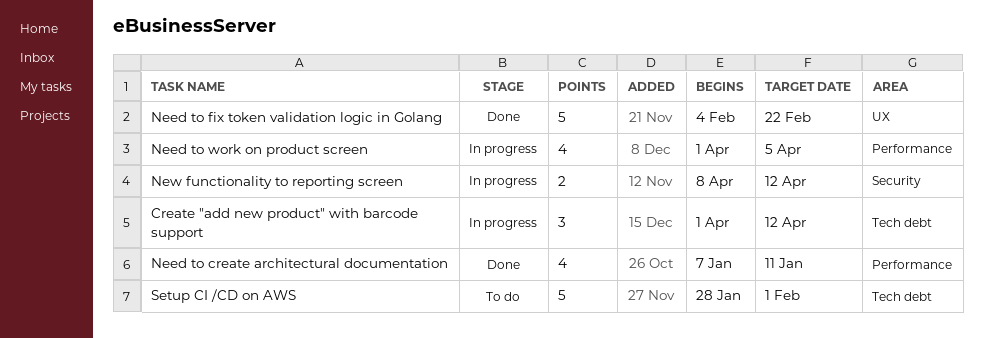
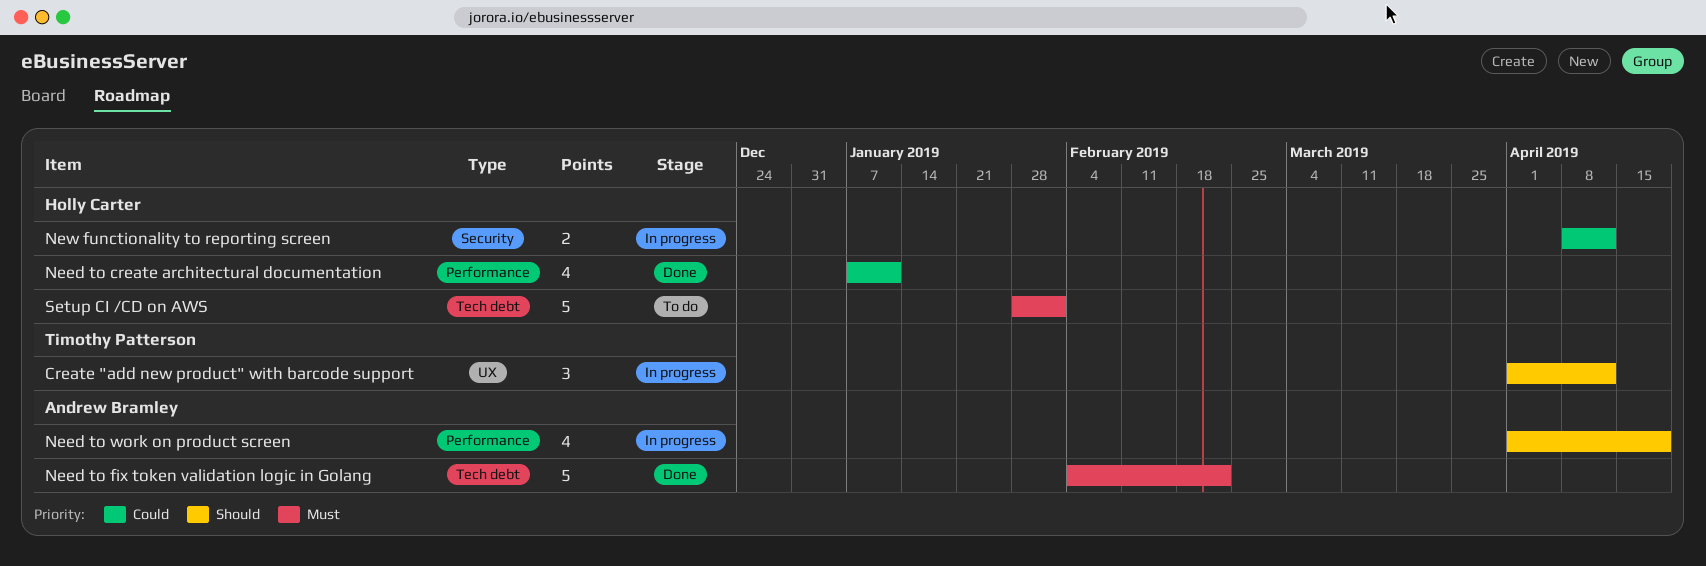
Create "add new product" with barcode support, label: Tech debt -> UX
Need to fix token validation logic in Golang, label: UX -> Tech debt
Need to work on product screen, due: Apr 5 -> Apr 19

